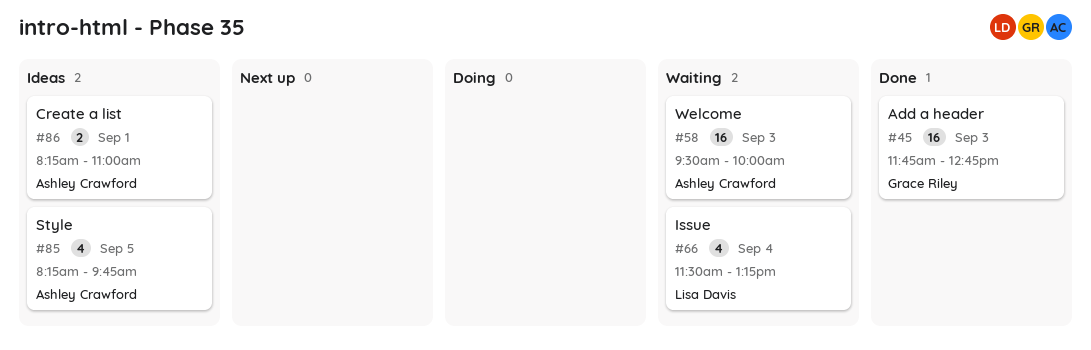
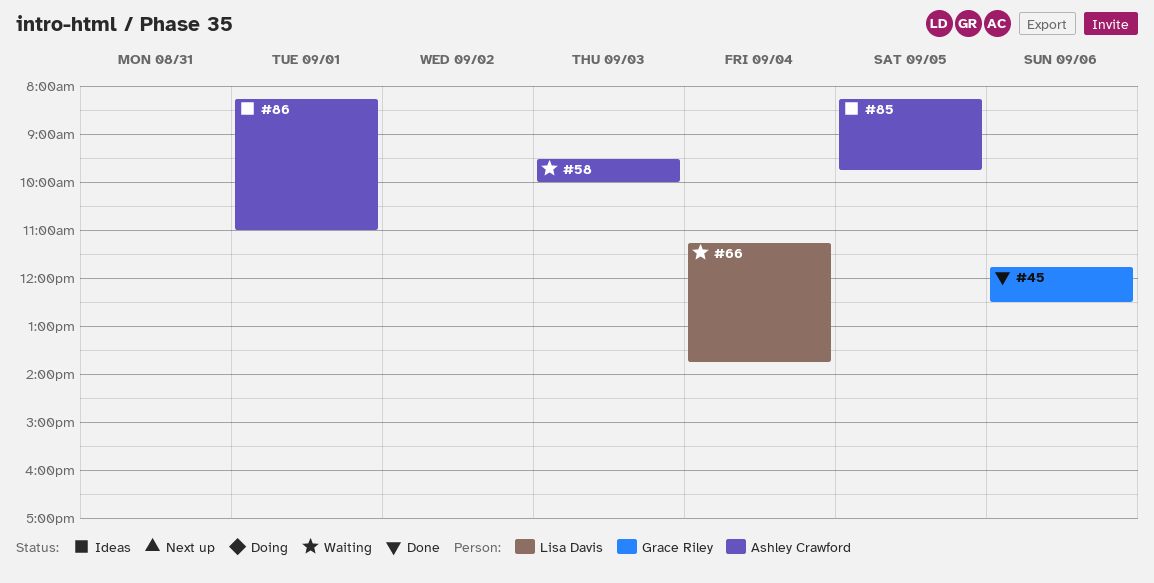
#45, day: Sep 3 -> Sep 6
#45, ends: 12:45 -> 12:30
#66, begins: 11:30 -> 11:15
#66, ends: 13:15 -> 13:45

